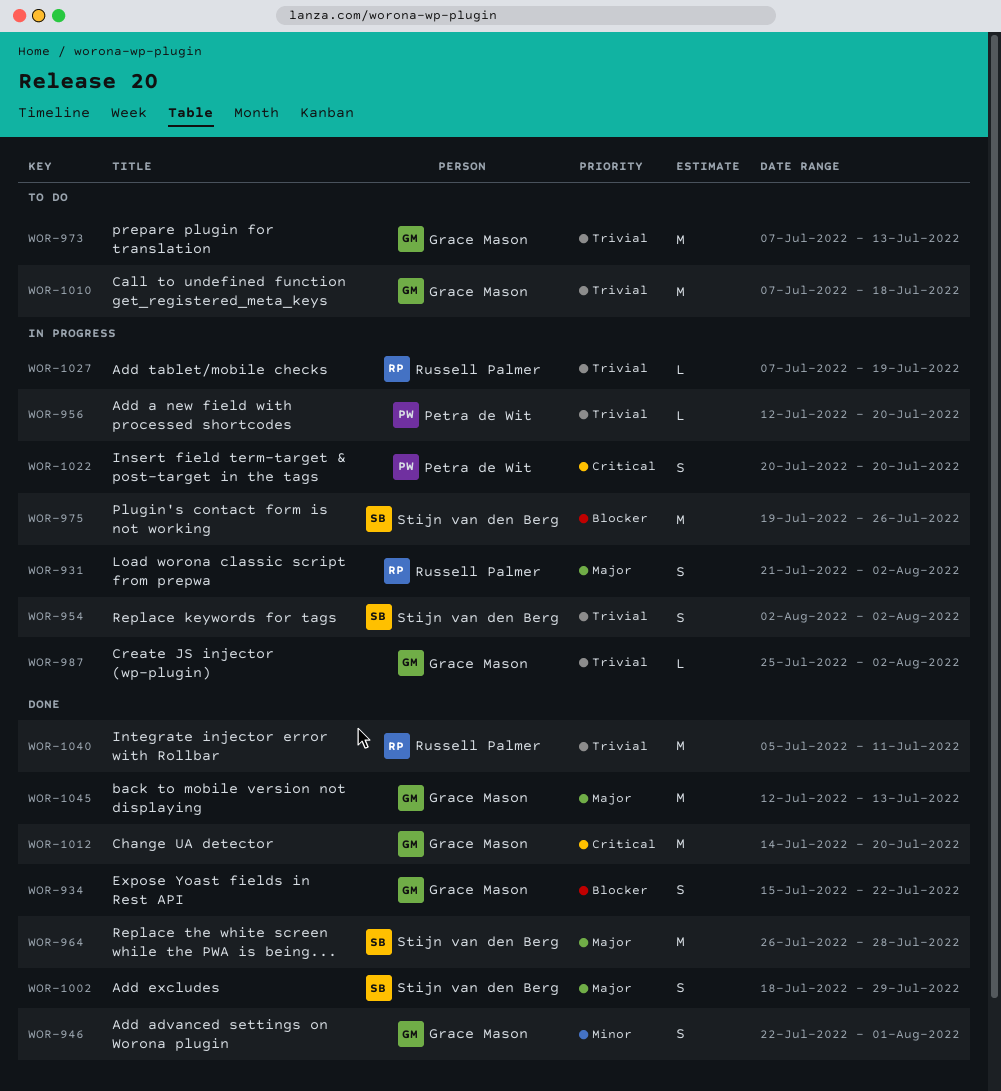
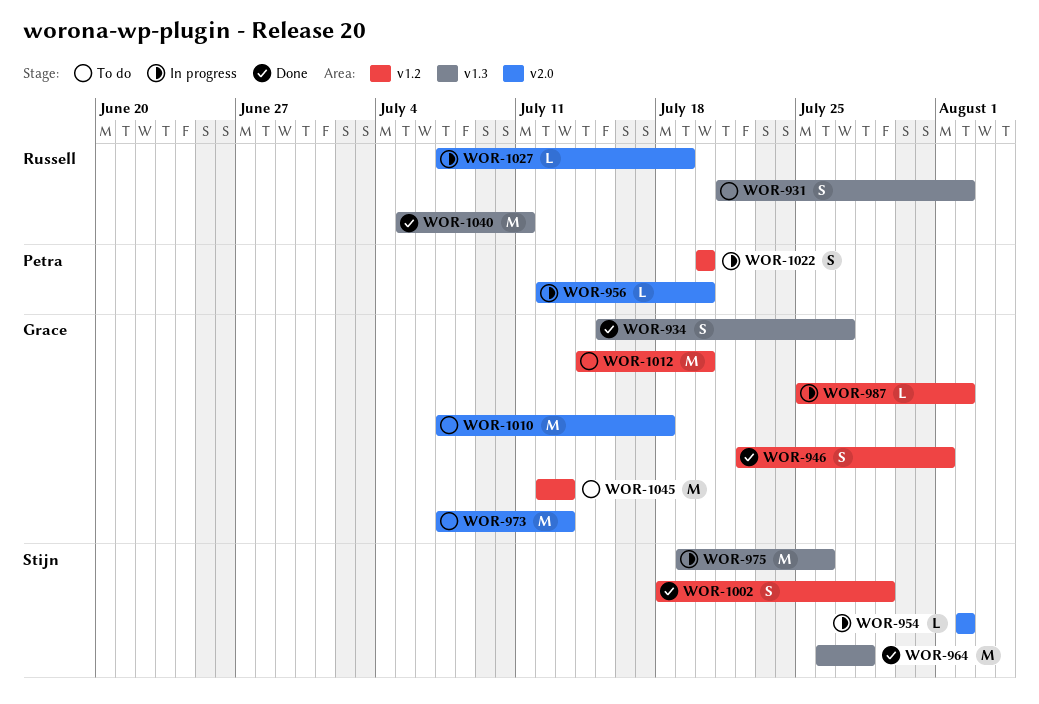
WOR-931, status: In progress -> To do
WOR-934, due: Jul 22 -> Jul 27
WOR-954, estimate: S -> L
WOR-1012, status: Done -> To do
WOR-1045, status: Done -> To do

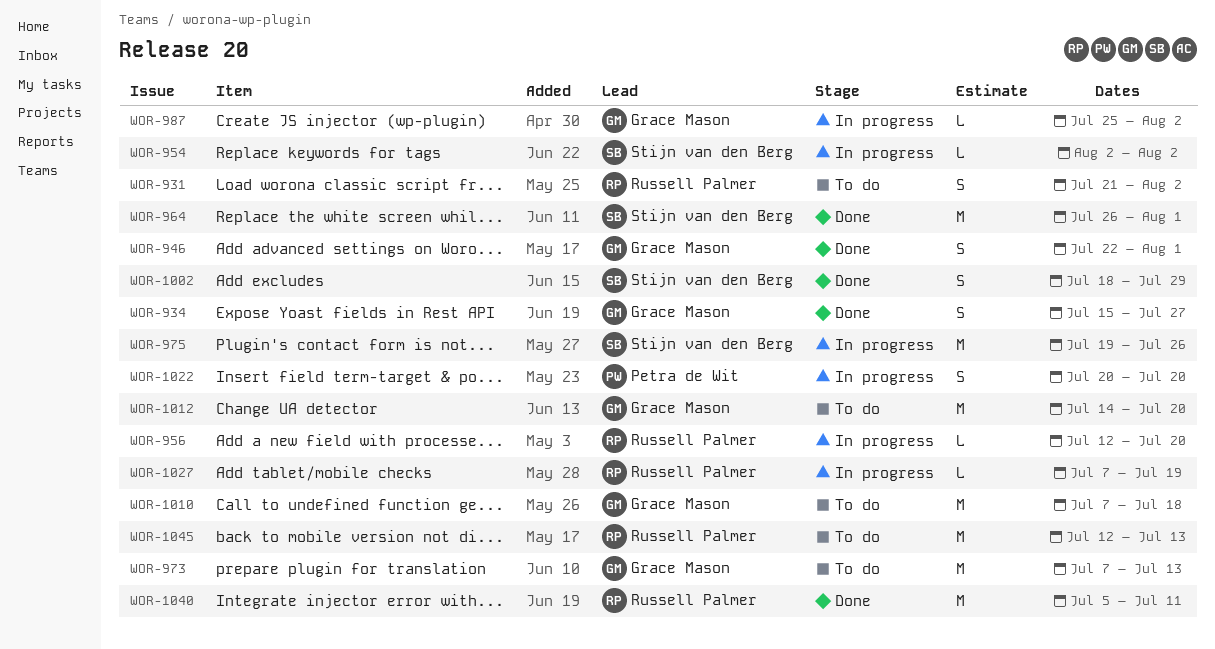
WOR-956, owner: Petra de Wit -> Russell Palmer
WOR-964, due: Jul 28 -> Aug 1
WOR-1045, owner: Grace Mason -> Russell Palmer

